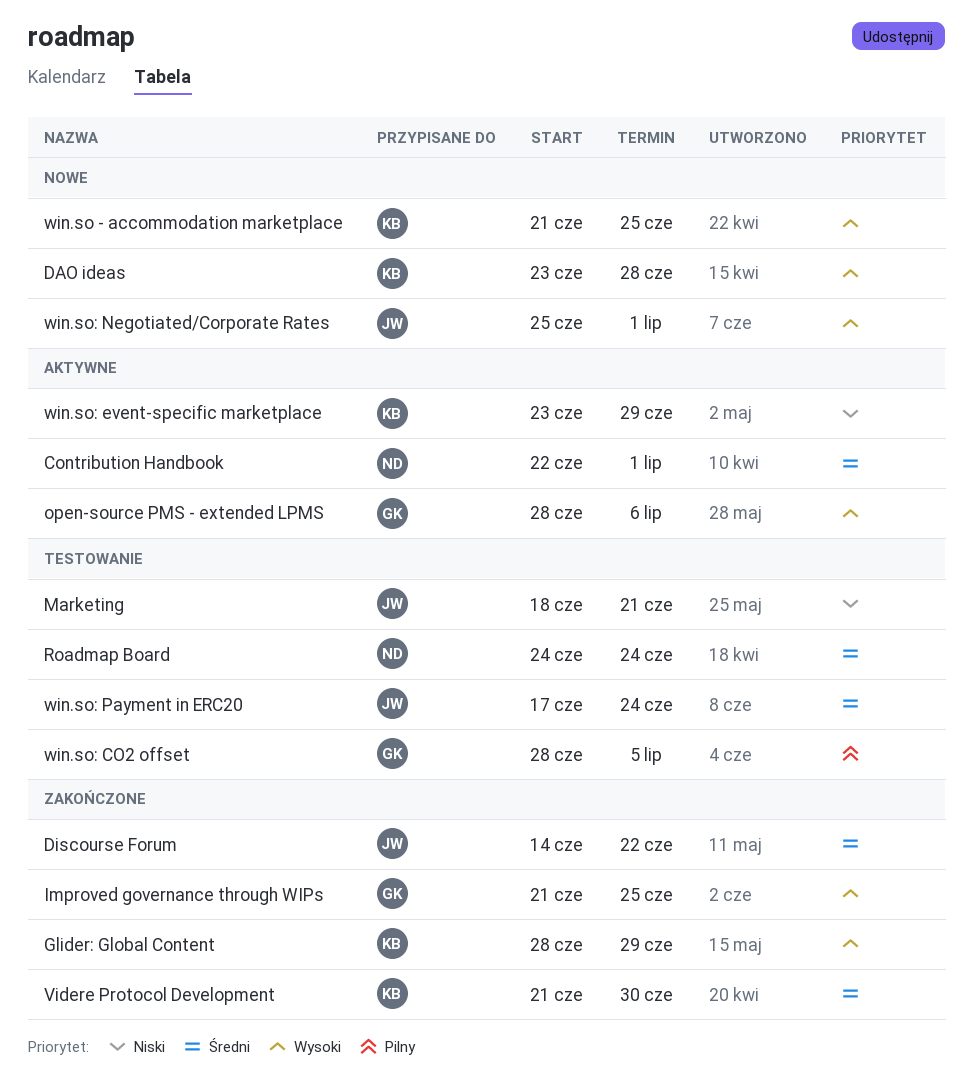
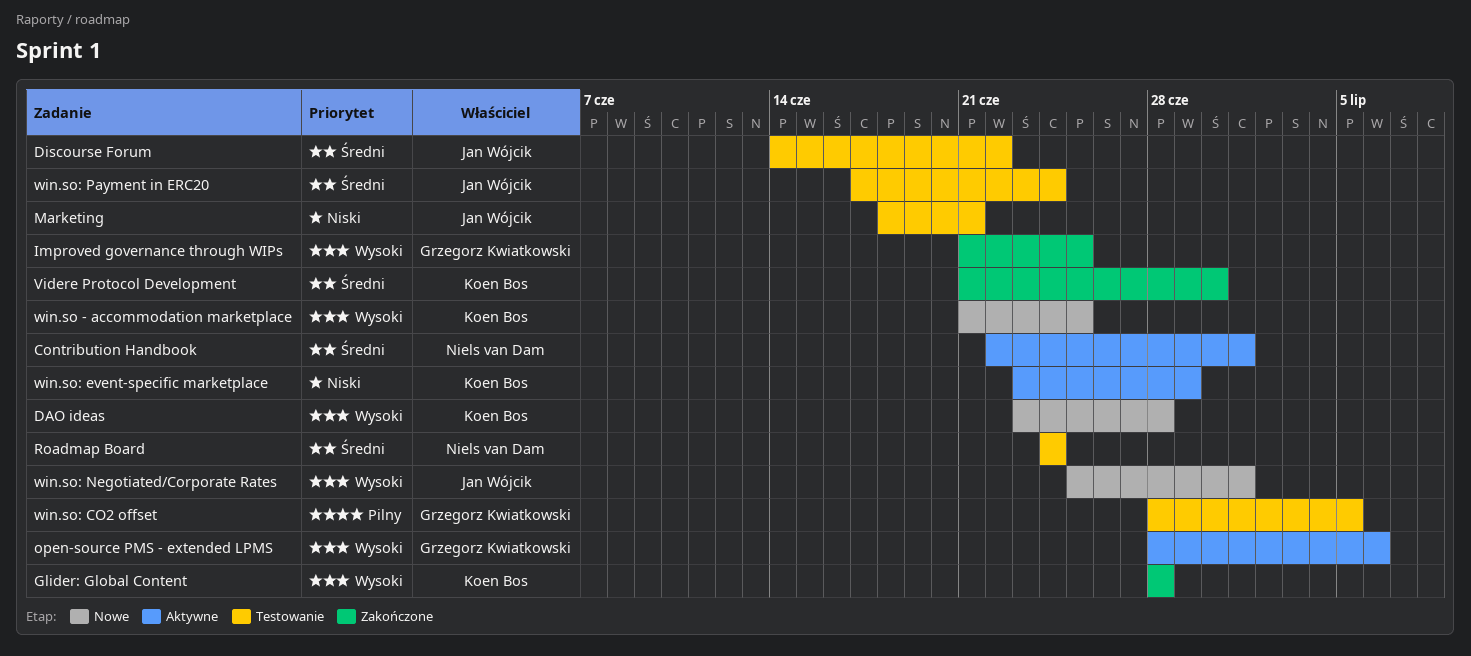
Discourse Forum, status: Zakończone -> Testowanie
Glider: Global Content, due: Jun 29 -> Jun 28

